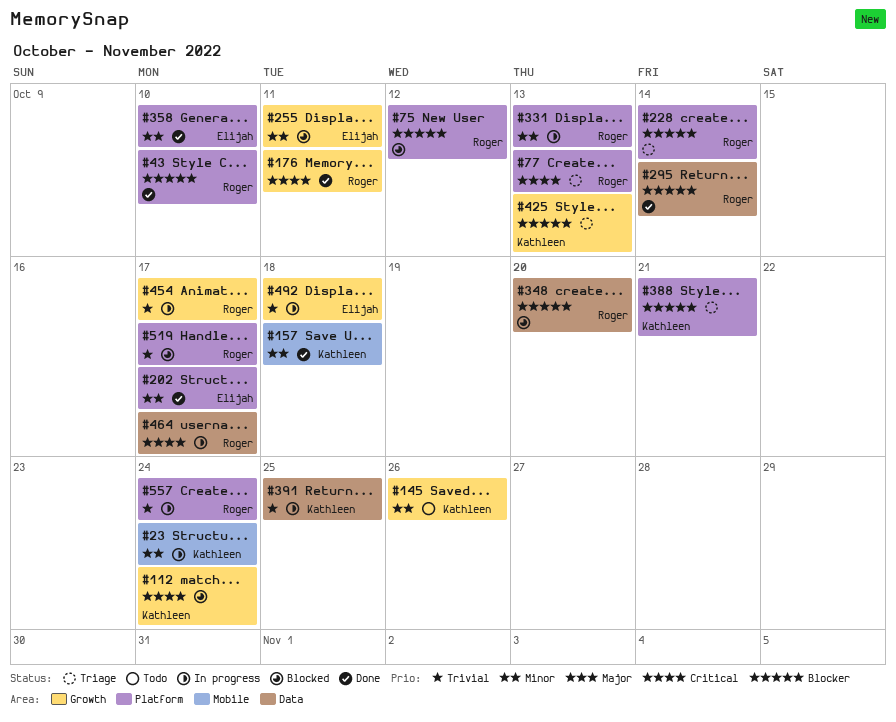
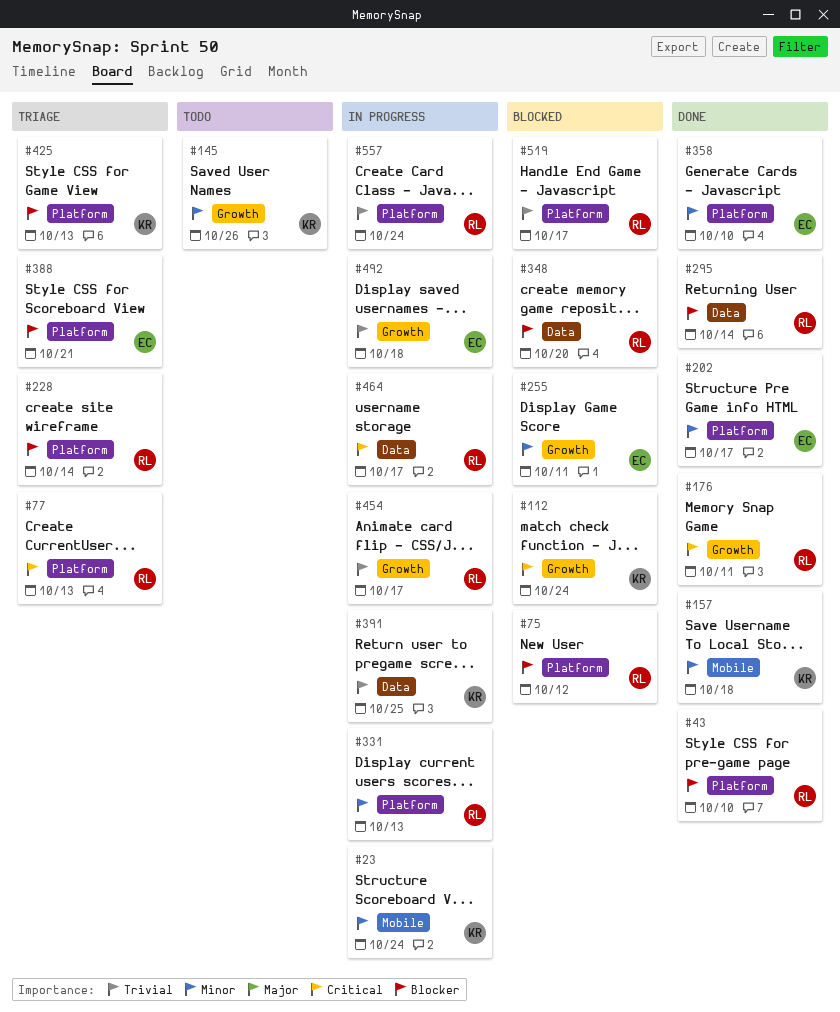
#388, owner: Kathleen -> Elijah
#425, label: Growth -> Platform

